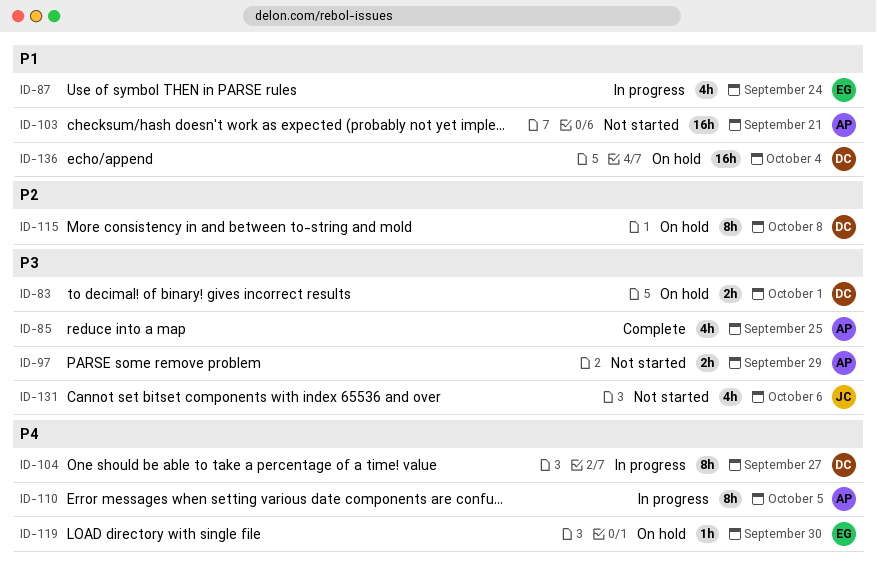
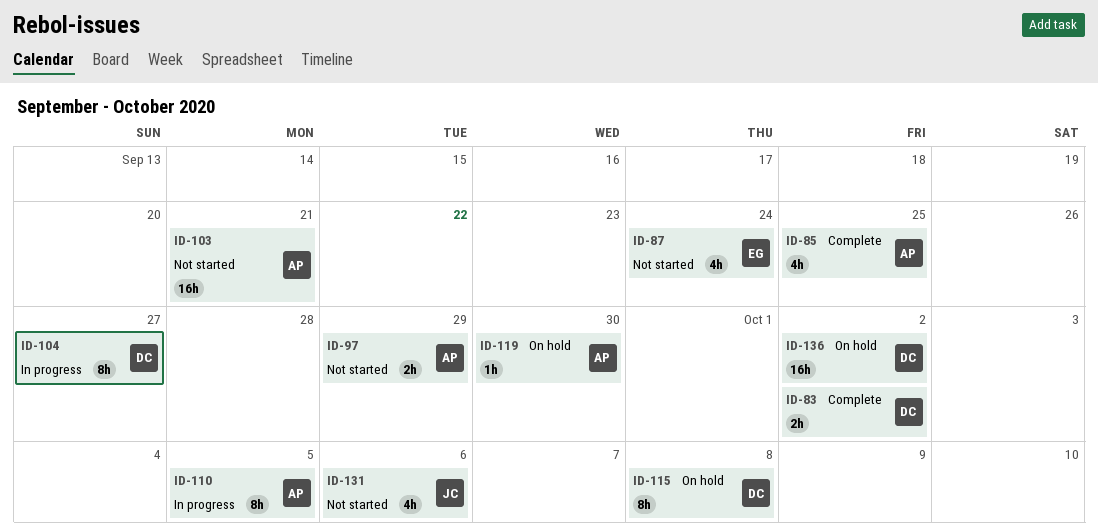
ID-83, status: On hold -> Complete
ID-83, due: Oct 1 -> Oct 2
ID-87, status: In progress -> Not started
ID-119, owner: EG -> AP
ID-136, due: Oct 4 -> Oct 2

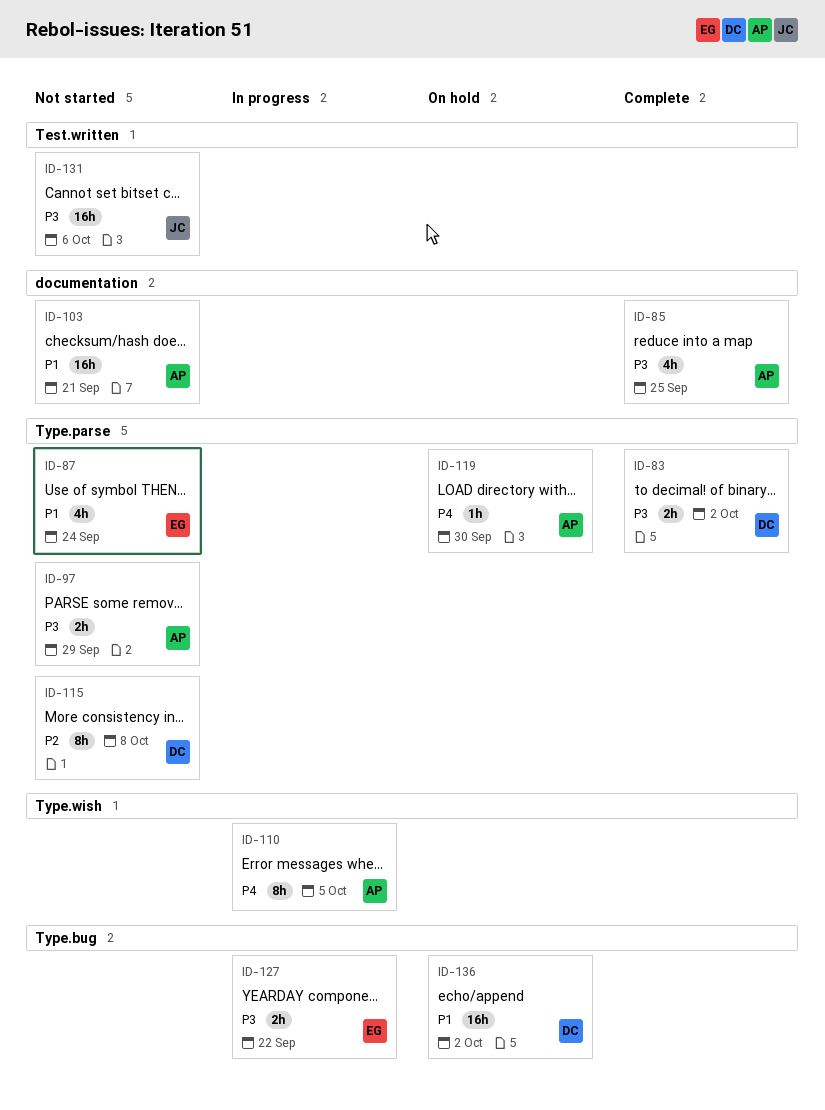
ID-104: present -> none
ID-115, status: On hold -> Not started
ID-127: none -> present
ID-131, estimate: 4h -> 16h

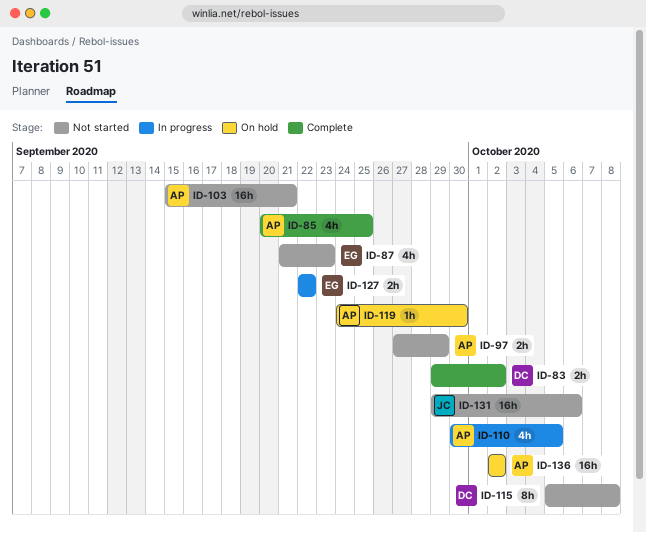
ID-87, due: Sep 24 -> Sep 23
ID-110, estimate: 8h -> 4h
ID-136, owner: DC -> AP

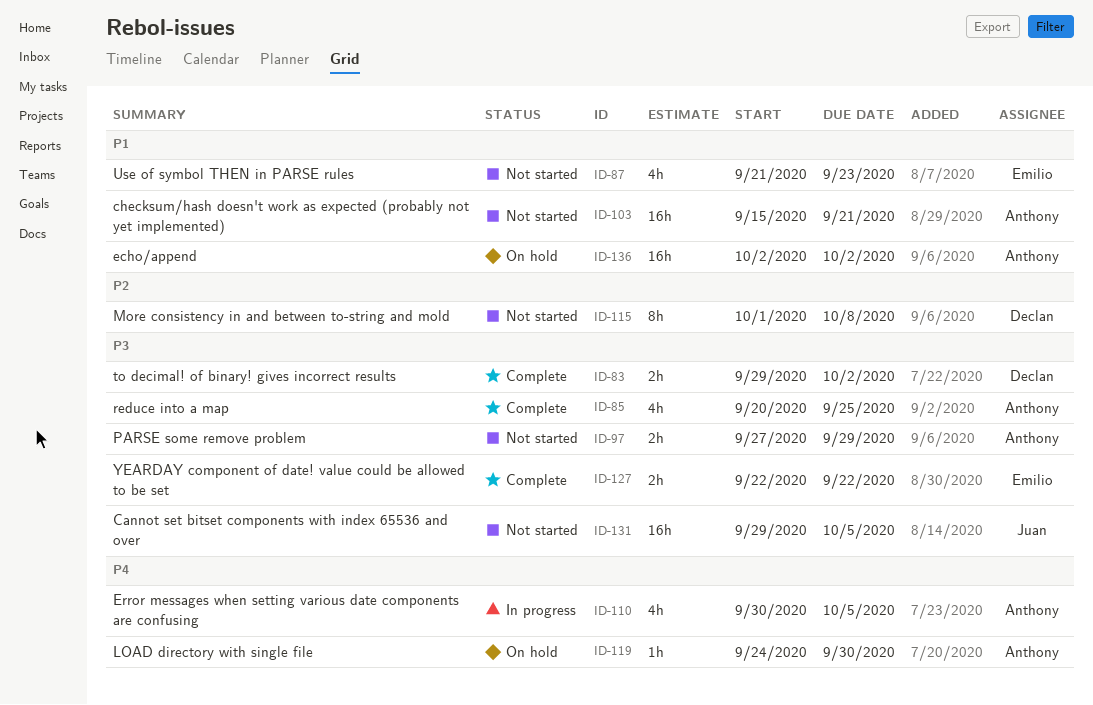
ID-115, start: Oct 5 -> Oct 1
ID-127, status: In progress -> Complete
ID-131, due: Oct 6 -> Oct 5

